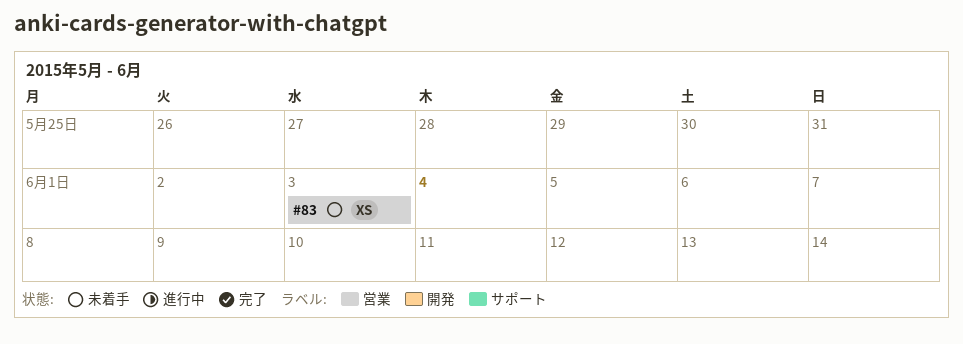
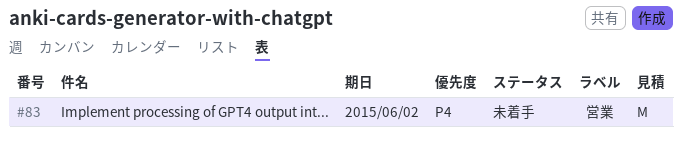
#83, estimate: XS -> M
#83, due: Jun 3 -> Jun 2

